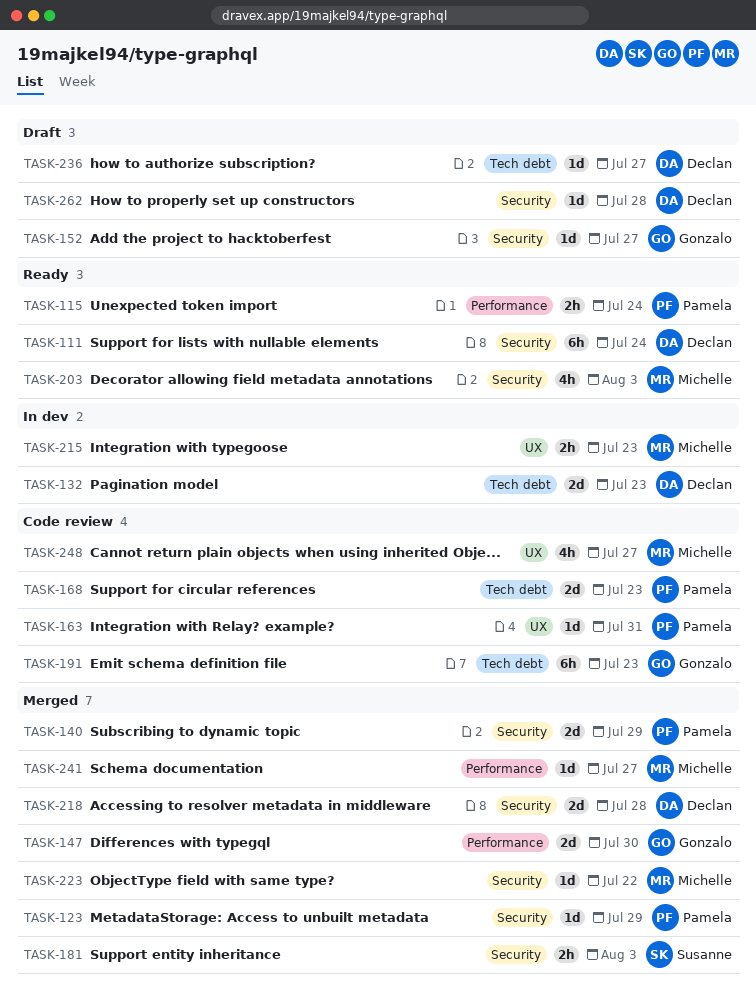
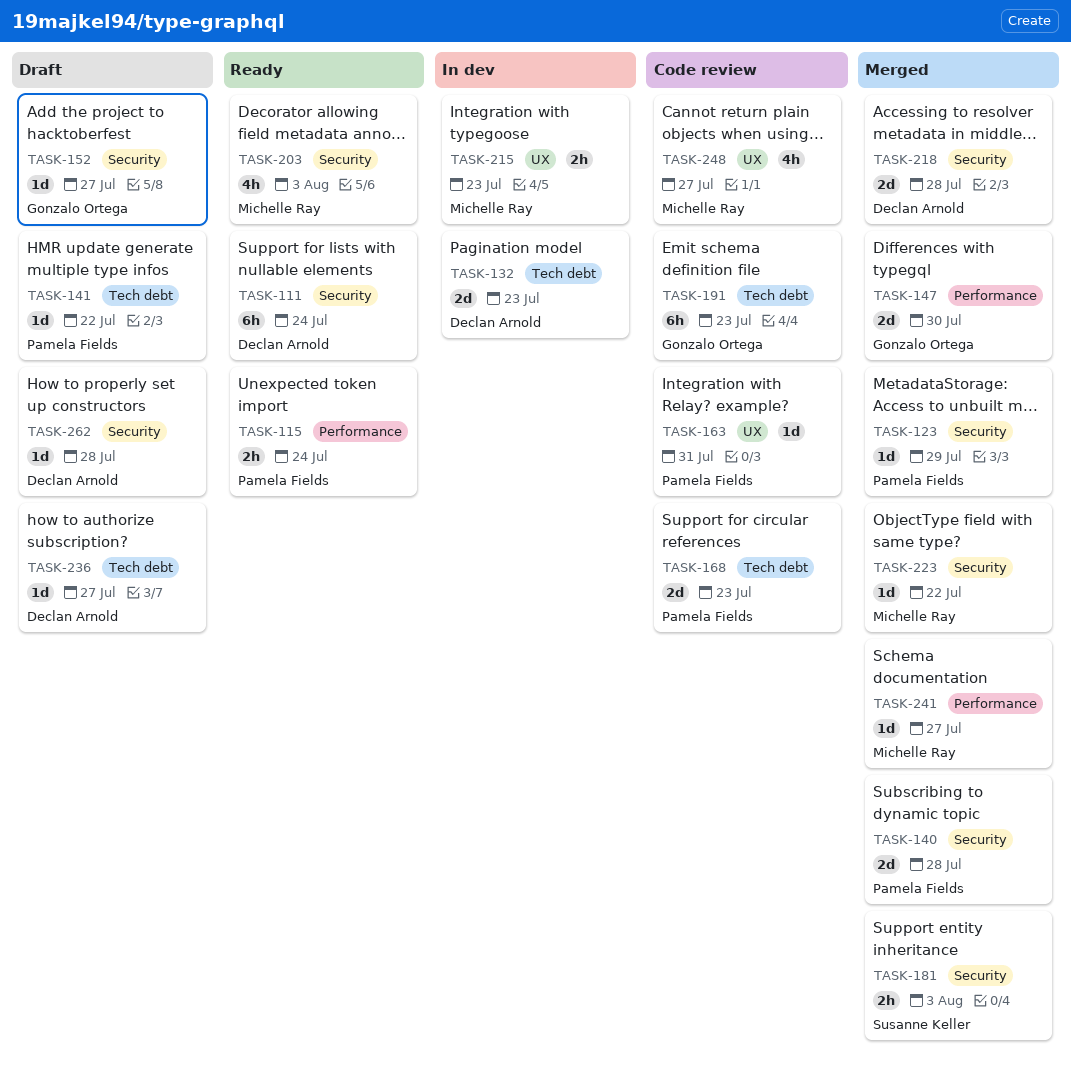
TASK-140, due: Jul 29 -> Jul 28
TASK-141: none -> present

